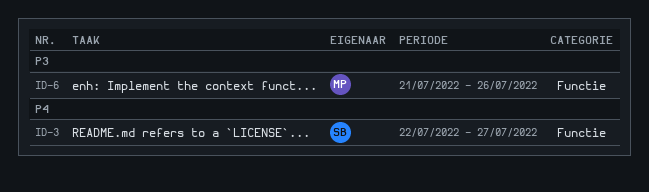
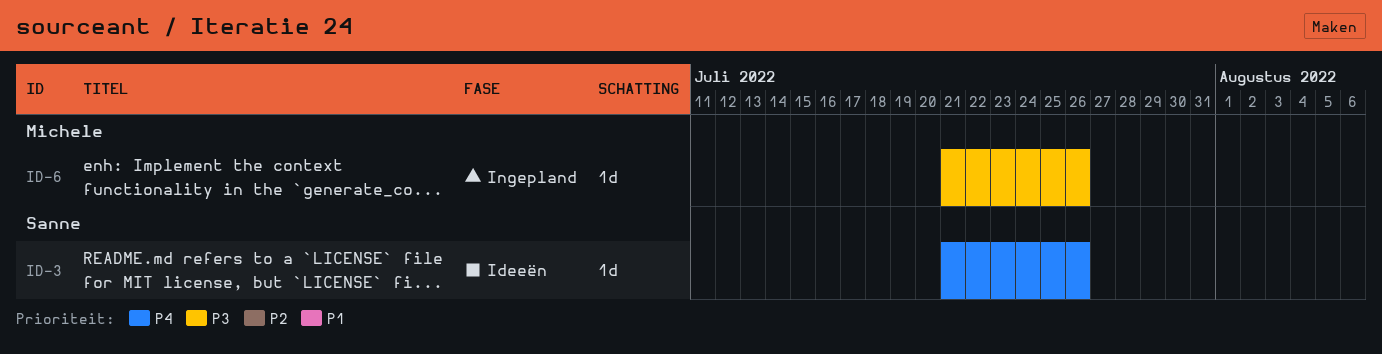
ID-3, start: Jul 22 -> Jul 21
ID-3, due: Jul 27 -> Jul 26

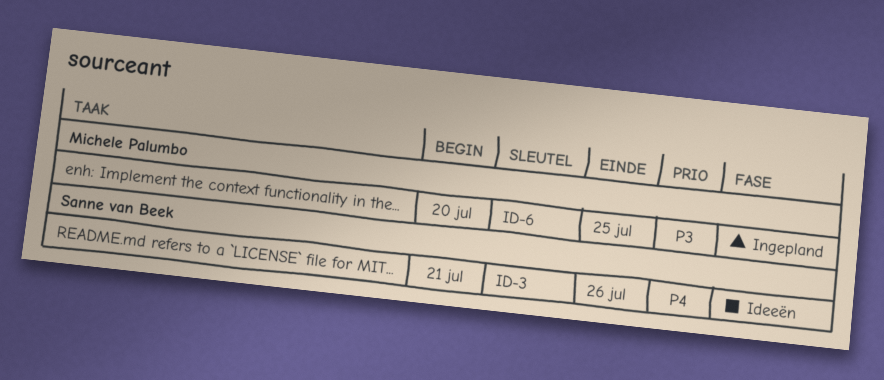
ID-6, start: Jul 21 -> Jul 20
ID-6, due: Jul 26 -> Jul 25

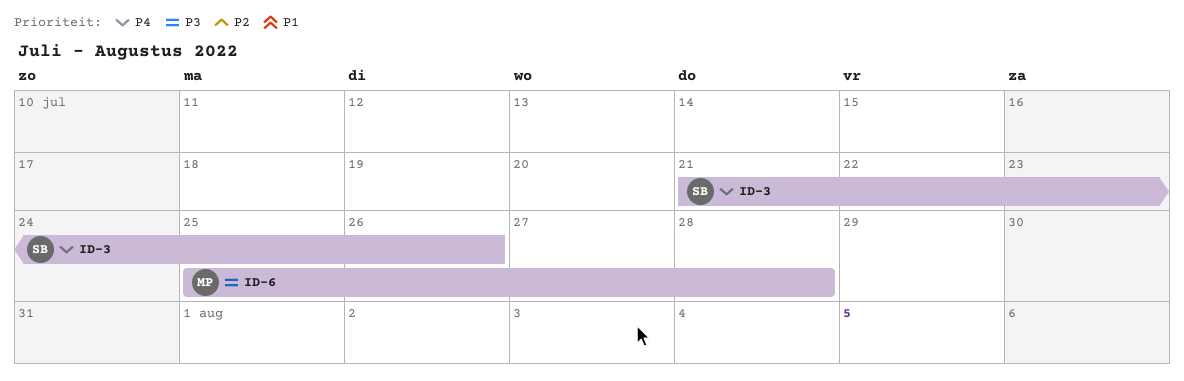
ID-6, start: Jul 20 -> Jul 25
ID-6, due: Jul 25 -> Jul 28

